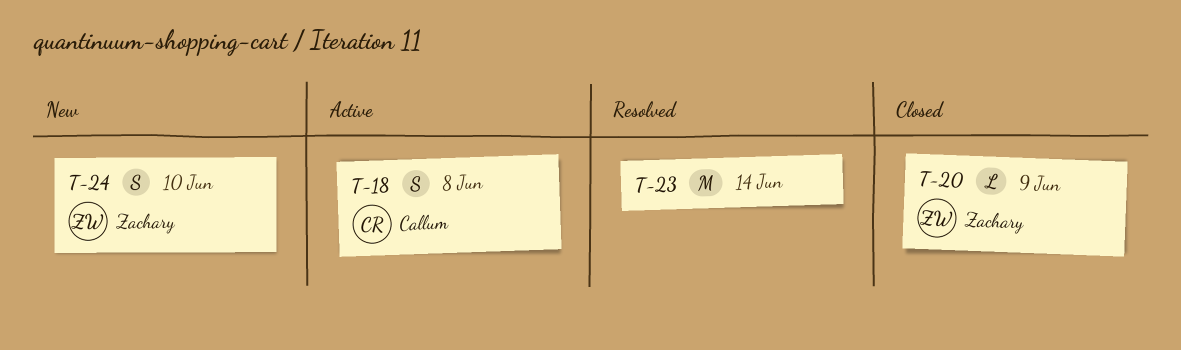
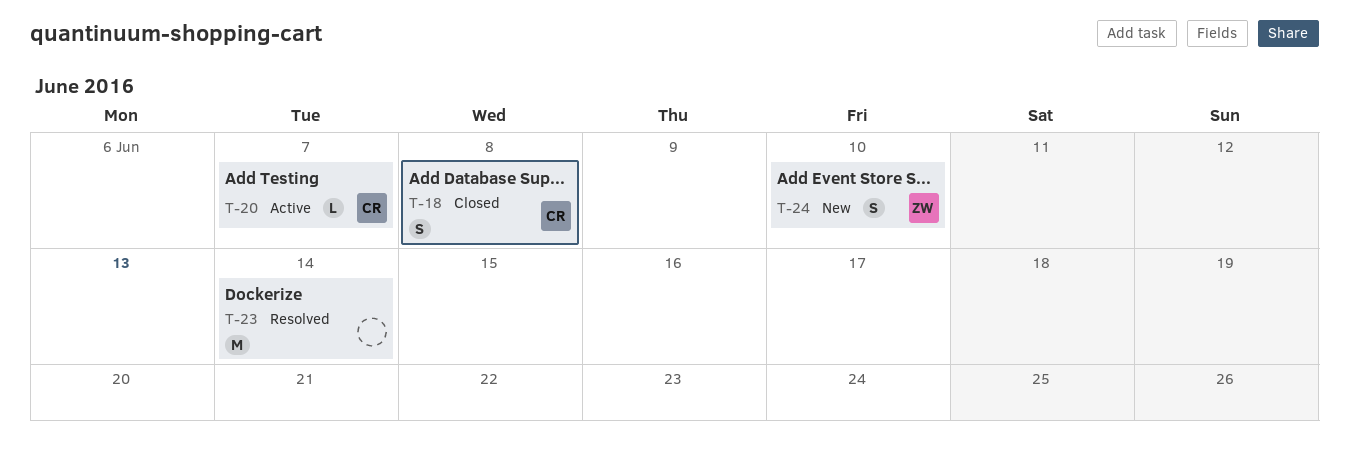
T-18, status: Active -> Closed
T-20, status: Closed -> Active
T-20, owner: Zachary -> Callum
T-20, due: Jun 9 -> Jun 7

